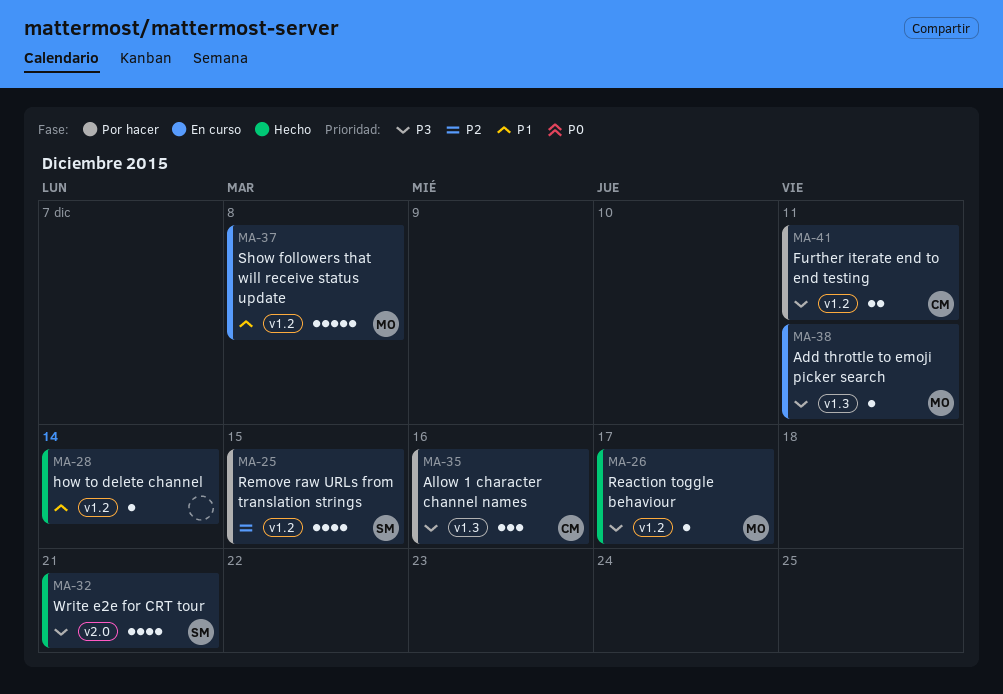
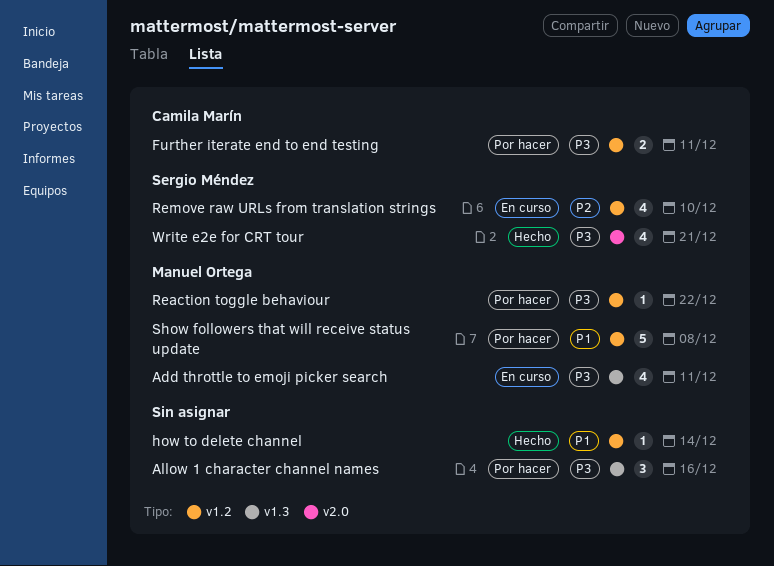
Add throttle to emoji picker search, estimate: 1 -> 4
Allow 1 character channel names, owner: Camila Marín -> none
Reaction toggle behaviour, status: Hecho -> Por hacer
Reaction toggle behaviour, due: Dec 17 -> Dec 22
Remove raw URLs from translation strings, status: Por hacer -> En curso
Remove raw URLs from translation strings, due: Dec 15 -> Dec 10
Show followers that will receive status update, status: En curso -> Por hacer

